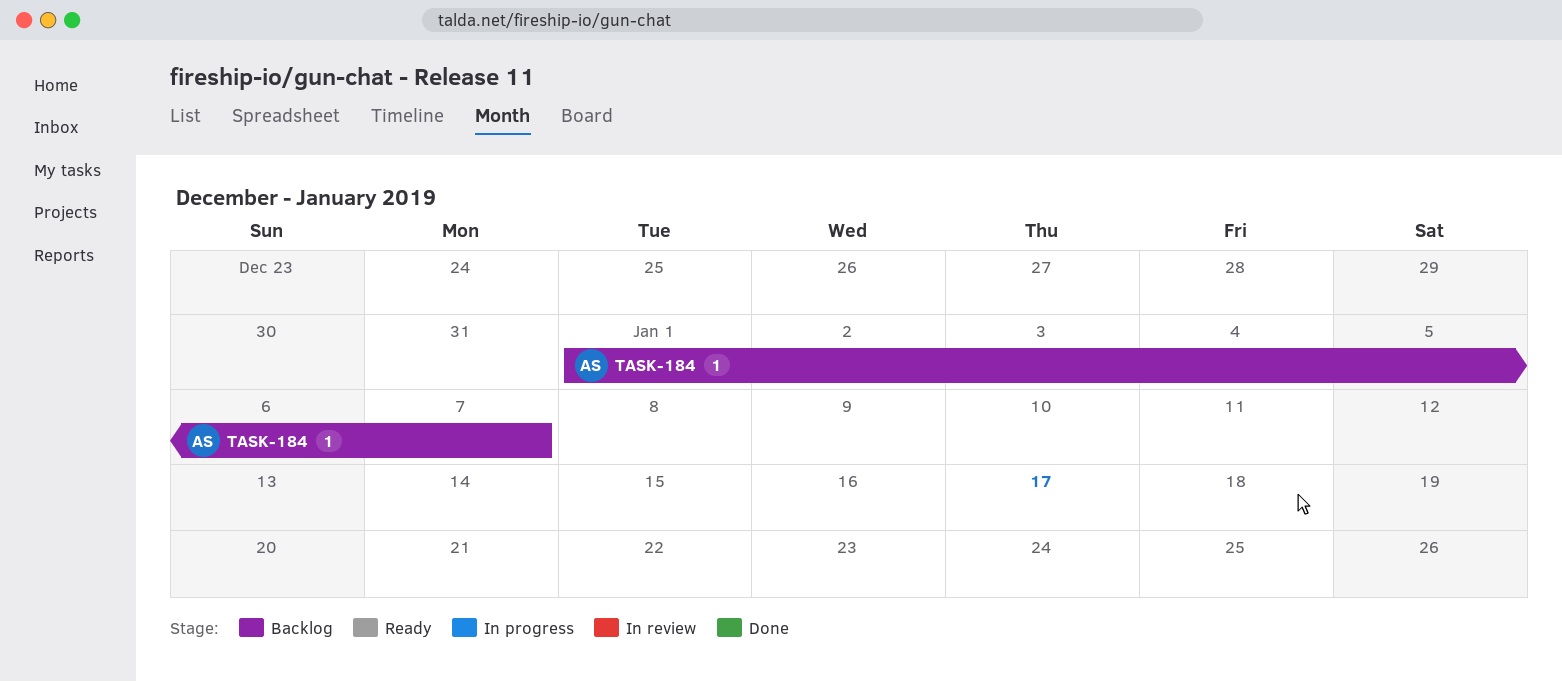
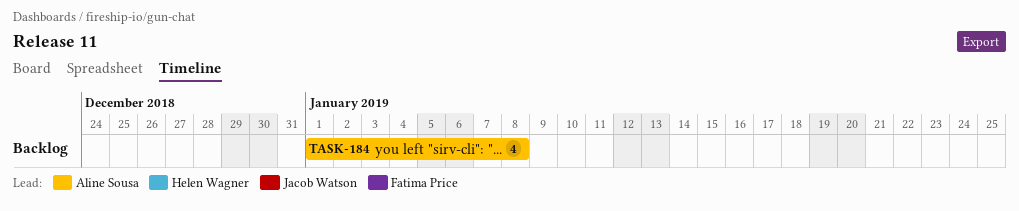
TASK-184, estimate: 1 -> 4
TASK-184, due: Jan 7 -> Jan 8

